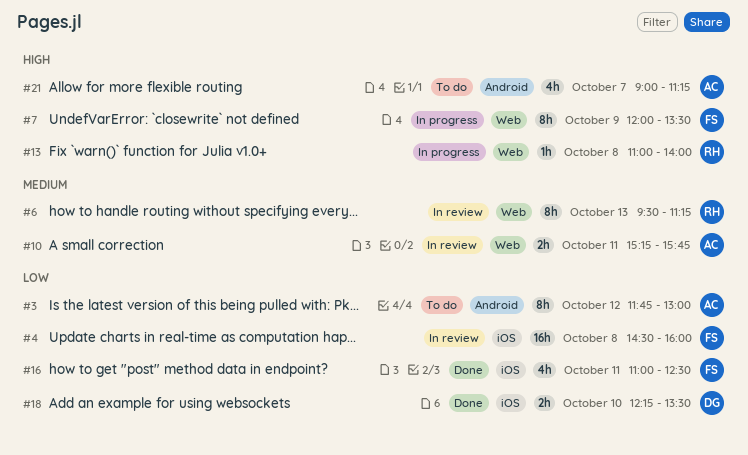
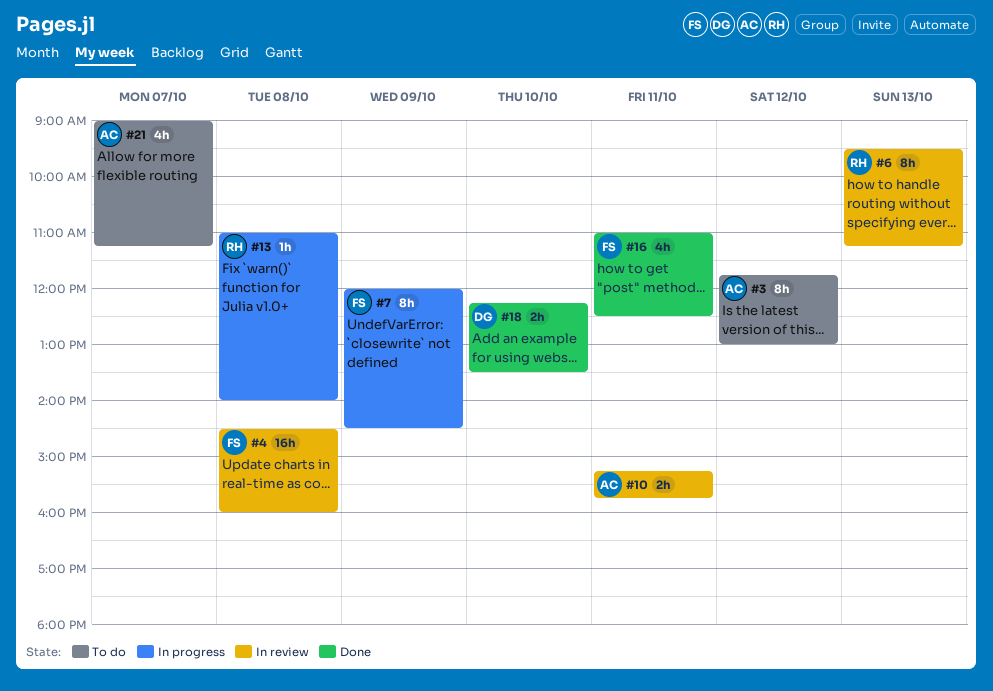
#7, ends: 13:30 -> 14:30

